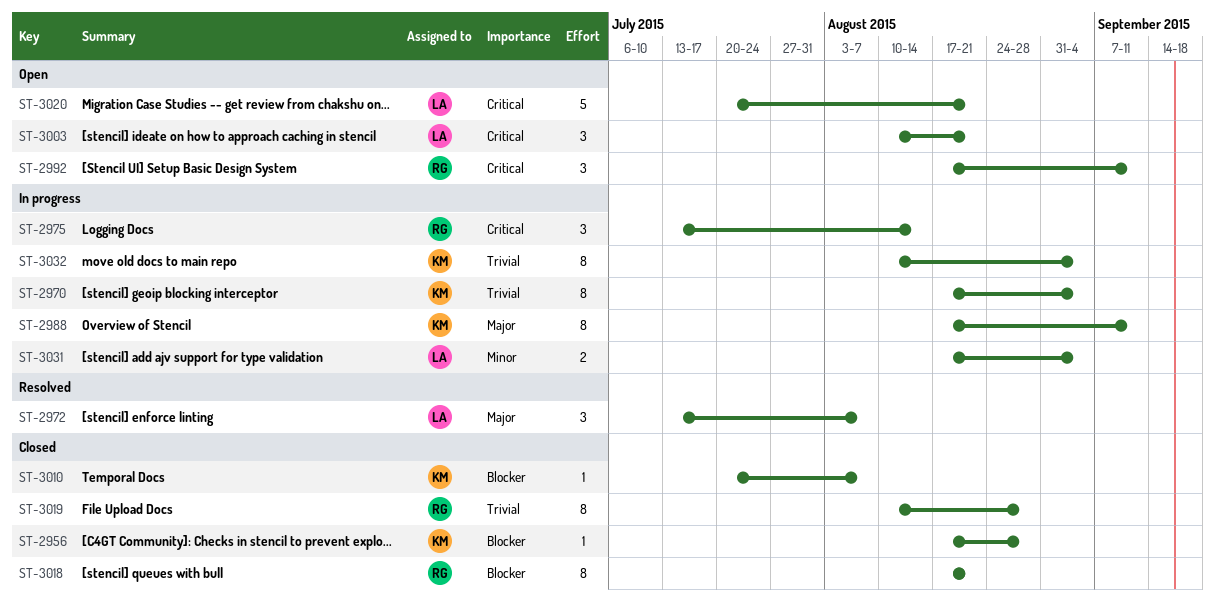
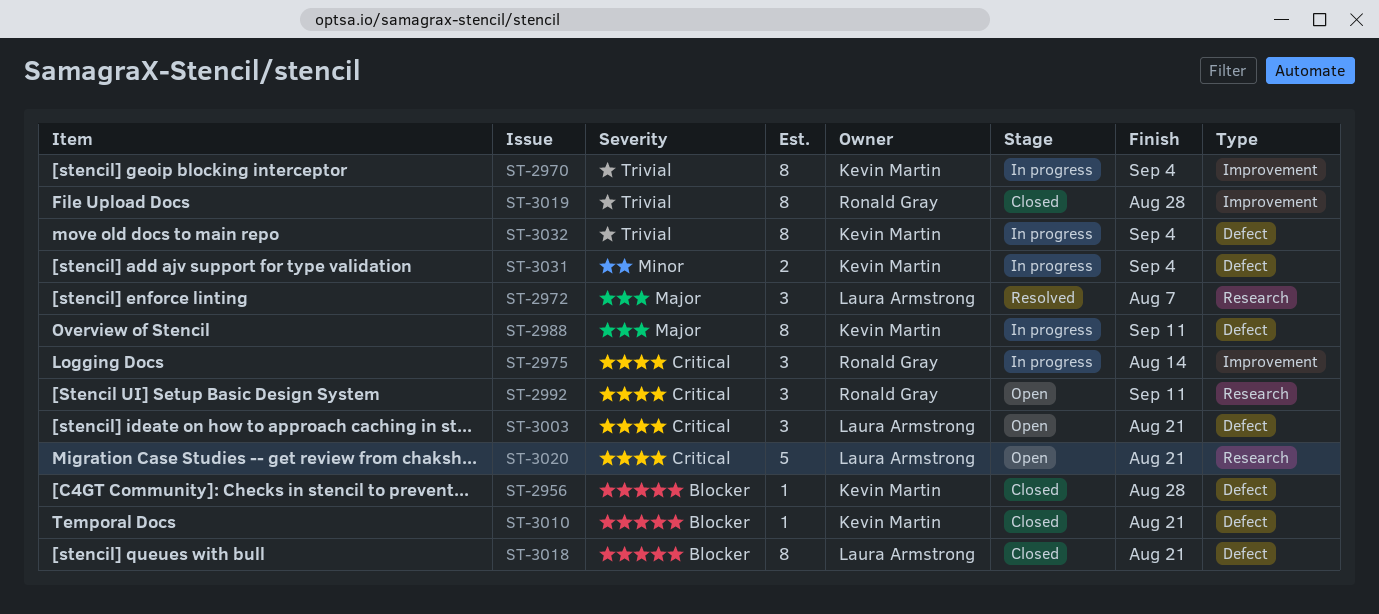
ST-3010, due: Aug 7 -> Aug 21
ST-3018, owner: Ronald Gray -> Laura Armstrong
ST-3031, owner: Laura Armstrong -> Kevin Martin

